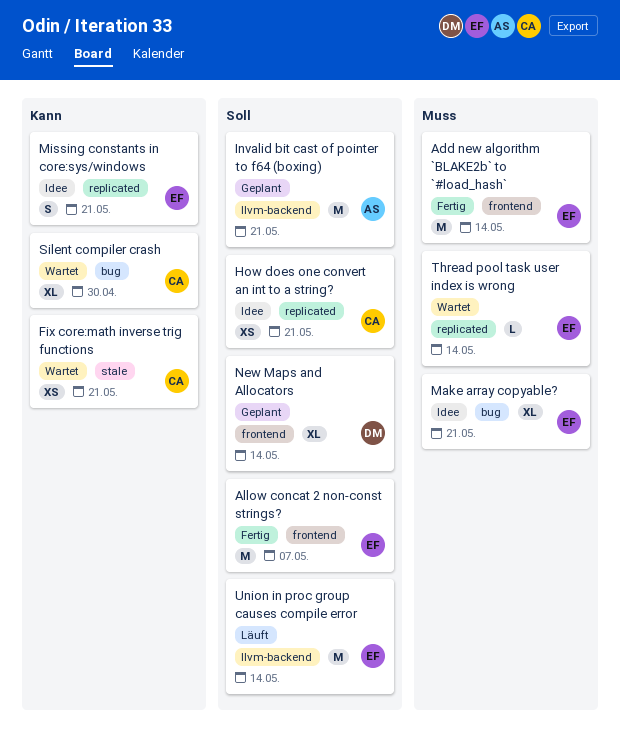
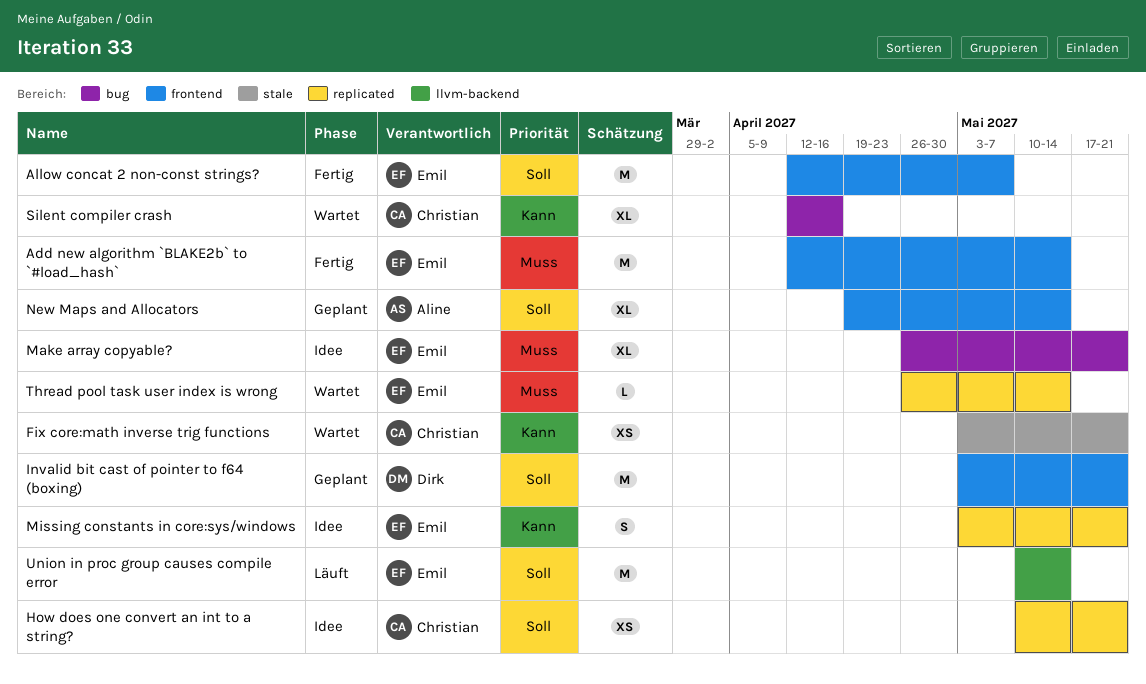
Invalid bit cast of pointer to f64 (boxing), owner: Aline -> Dirk
Invalid bit cast of pointer to f64 (boxing), label: llvm-backend -> frontend
New Maps and Allocators, owner: Dirk -> Aline
Silent compiler crash, due: Apr 30 -> Apr 16

